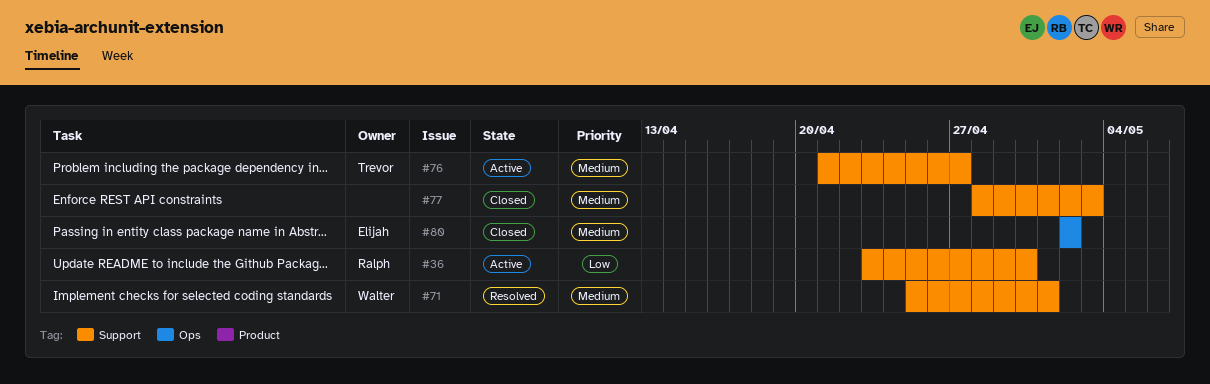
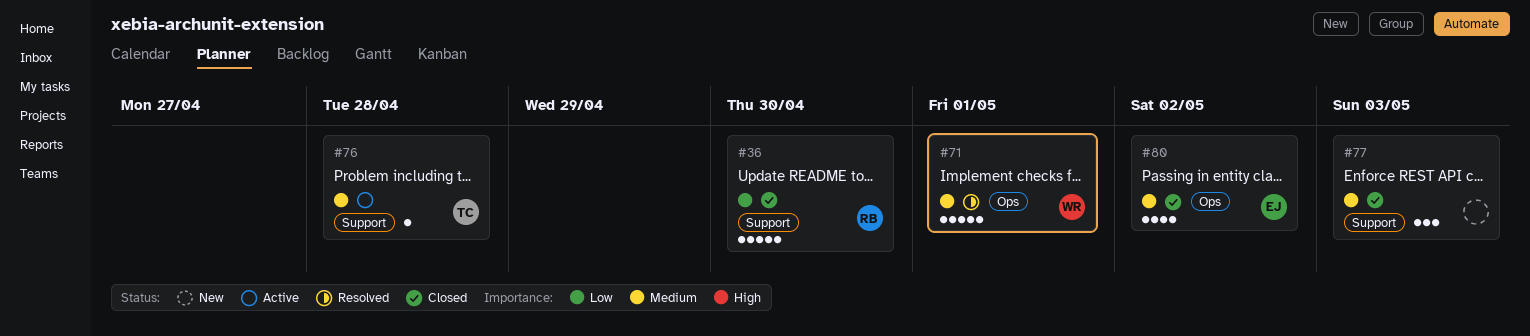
#36, status: Active -> Closed
#71, label: Support -> Ops
#76, due: Apr 27 -> Apr 28

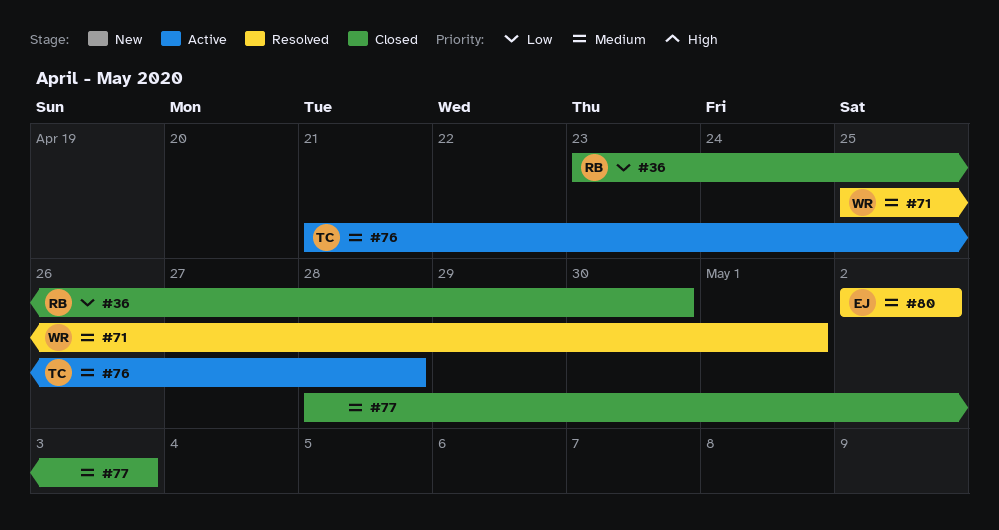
#80, status: Closed -> Resolved

